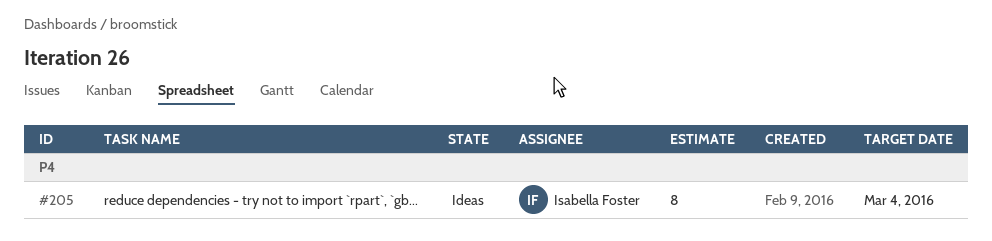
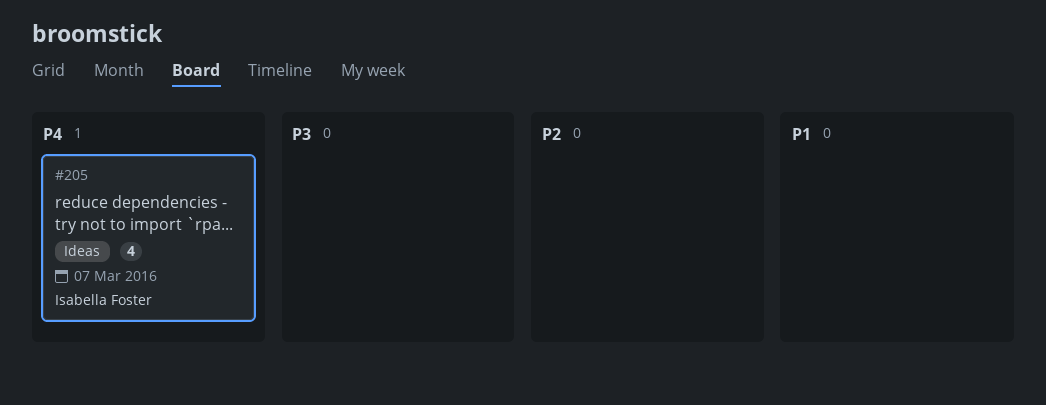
#205, estimate: 8 -> 4
#205, due: Mar 4 -> Mar 7

